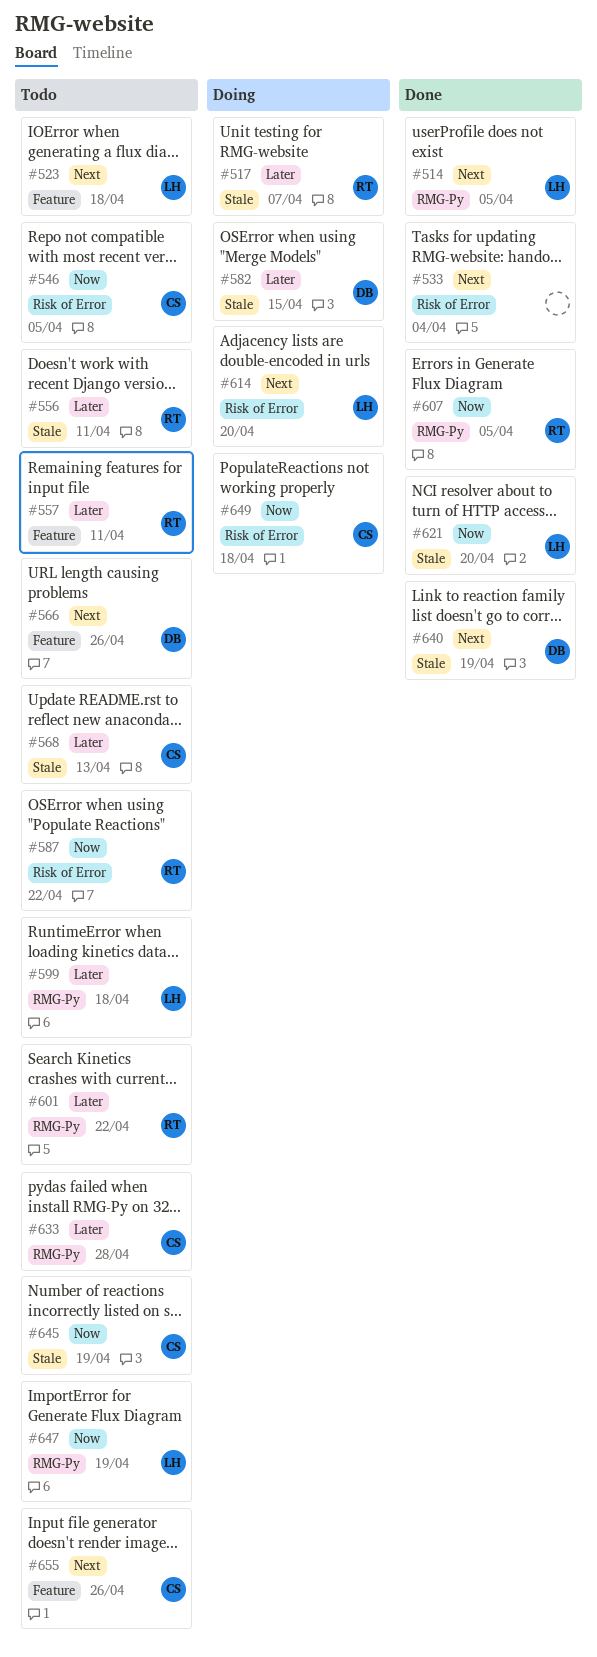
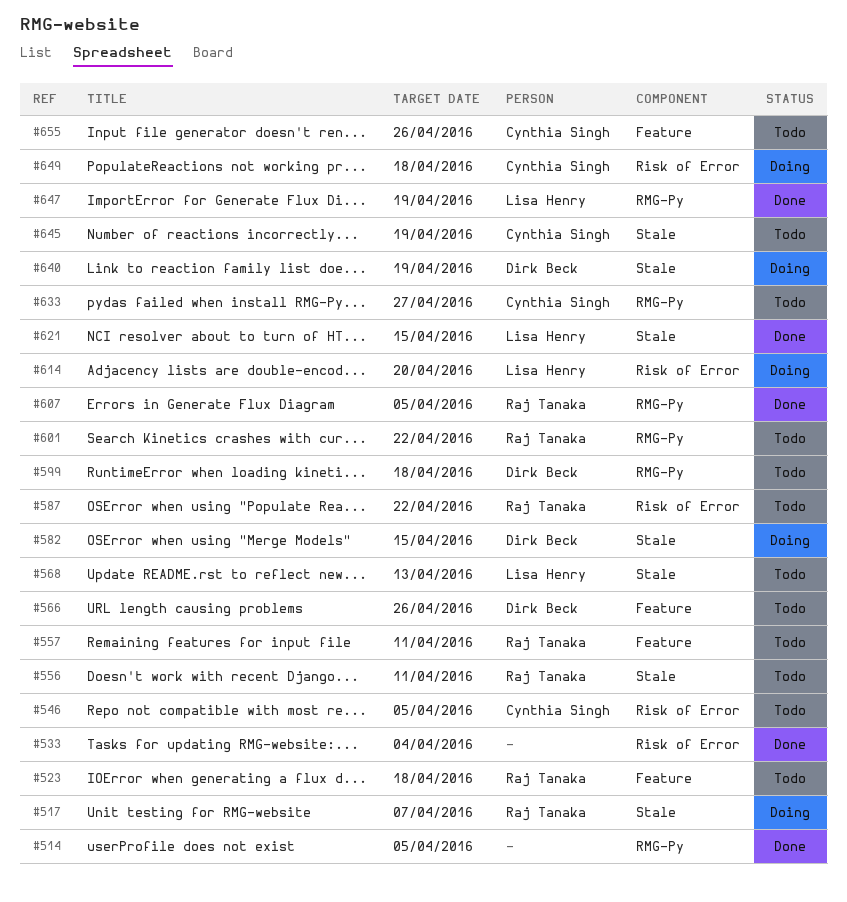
#514, owner: Lisa Henry -> none
#523, owner: Lisa Henry -> Raj Tanaka
#568, owner: Cynthia Singh -> Lisa Henry
#599, owner: Lisa Henry -> Dirk Beck
#621, due: Apr 20 -> Apr 15
#633, due: Apr 28 -> Apr 27
#640, status: Done -> Doing
#647, status: Todo -> Done

